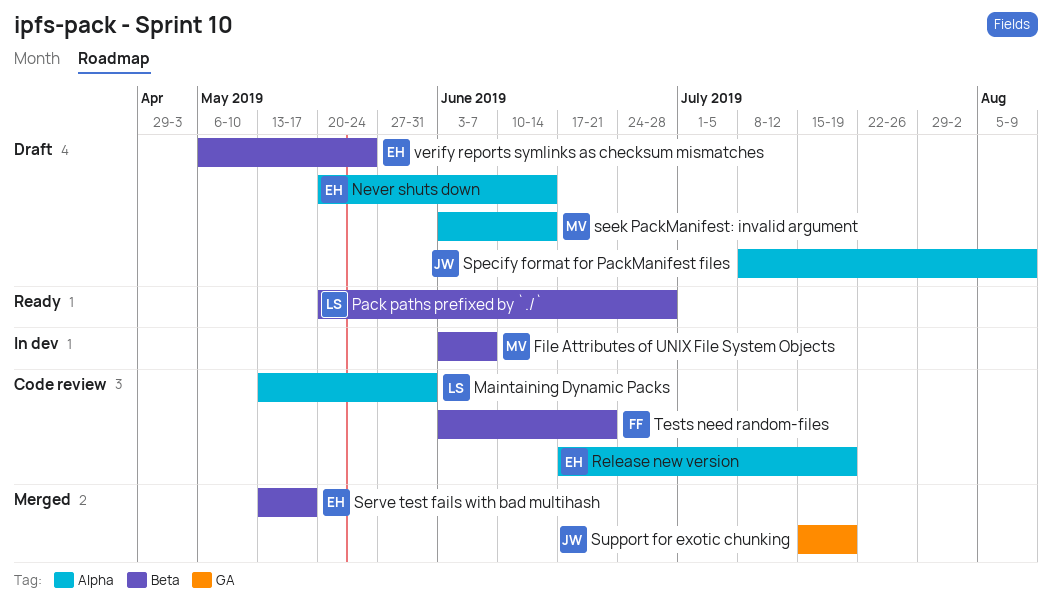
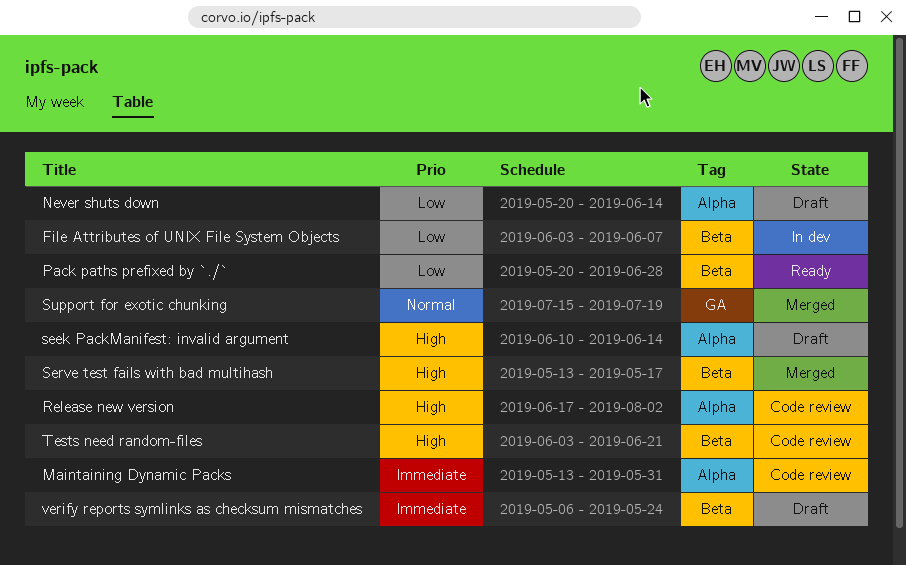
Release new version, due: Jul 19 -> Aug 2
seek PackManifest: invalid argument, start: Jun 3 -> Jun 10
Specify format for PackManifest files: present -> none

